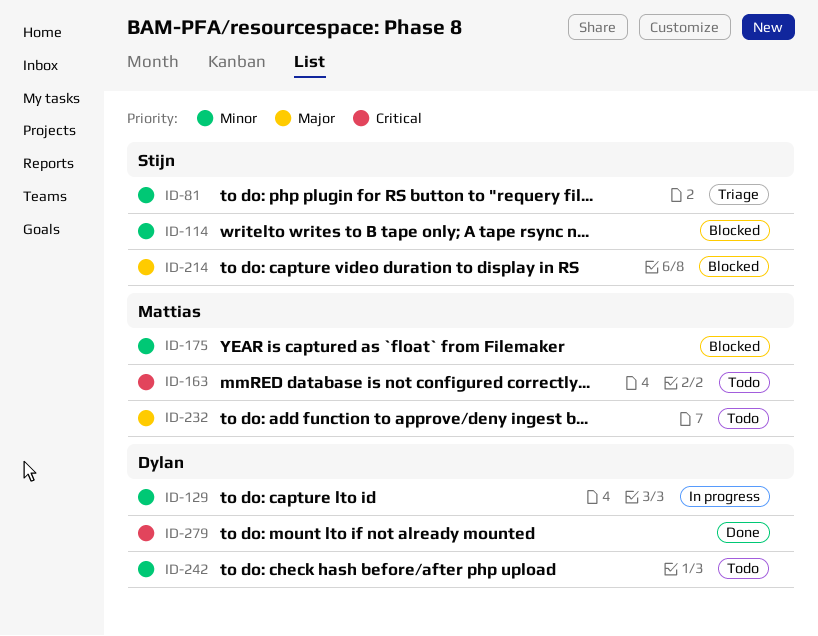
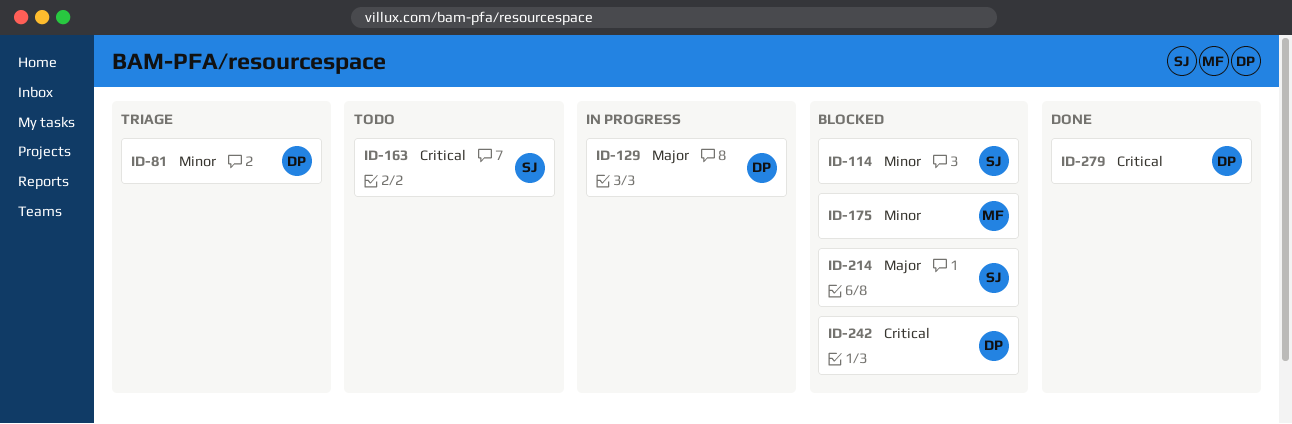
ID-81, owner: Stijn -> Dylan
ID-129, priority: Minor -> Major
ID-163, owner: Mattias -> Stijn
ID-232: present -> none
ID-242, status: Todo -> Blocked
ID-242, priority: Minor -> Critical

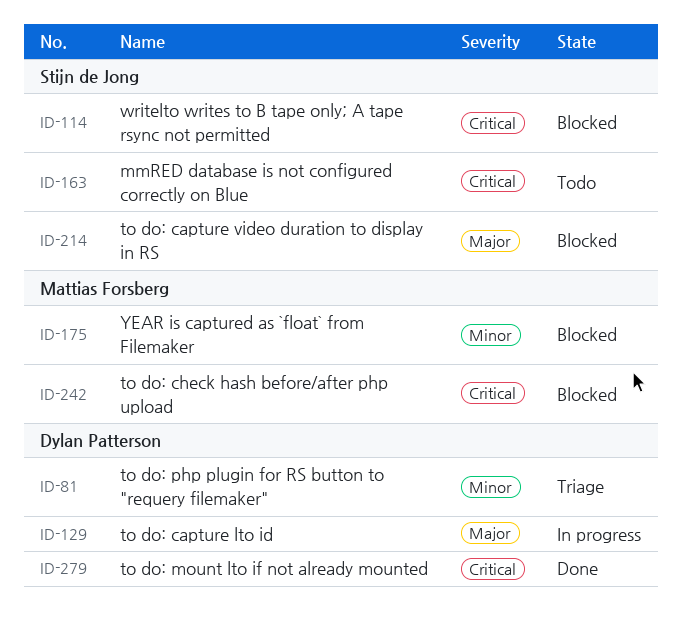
ID-114, priority: Minor -> Critical
ID-242, owner: Dylan Patterson -> Mattias Forsberg

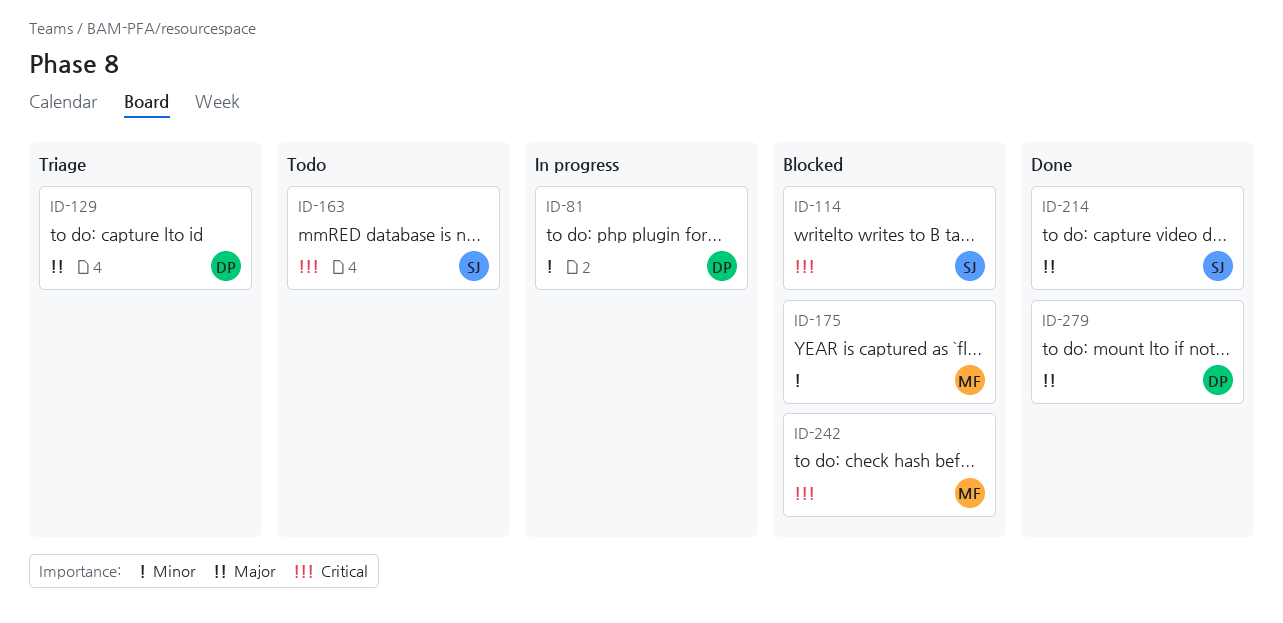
ID-81, status: Triage -> In progress
ID-129, status: In progress -> Triage
ID-214, status: Blocked -> Done
ID-279, priority: Critical -> Major

